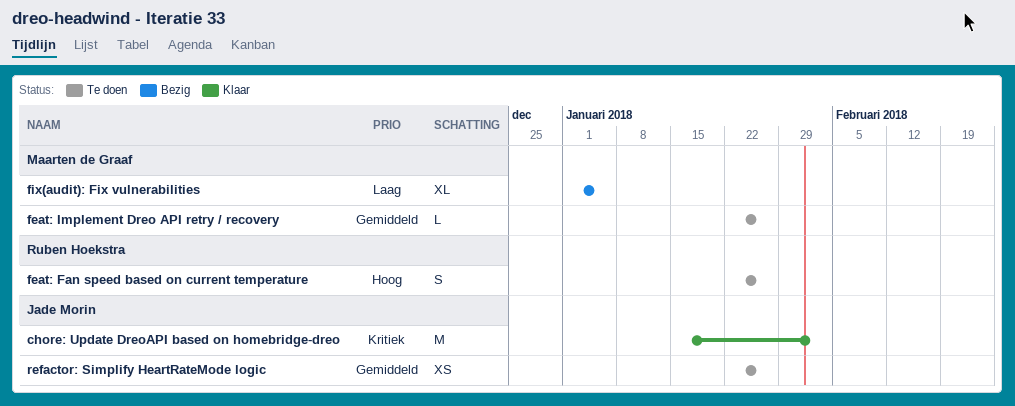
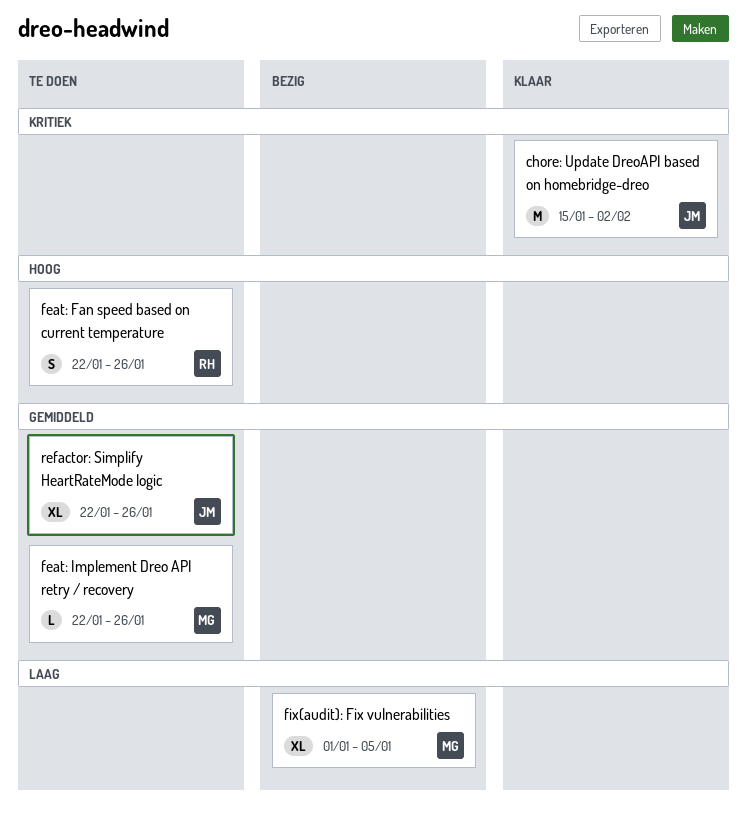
refactor: Simplify HeartRateMode logic, estimate: XS -> XL

